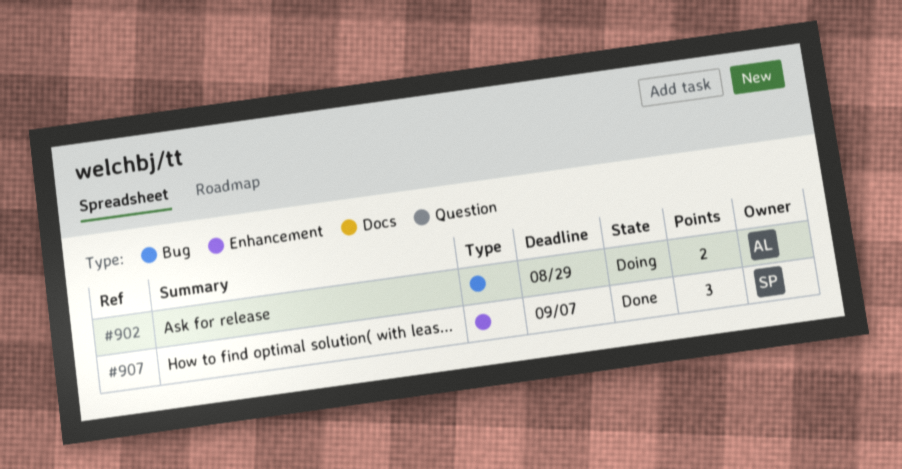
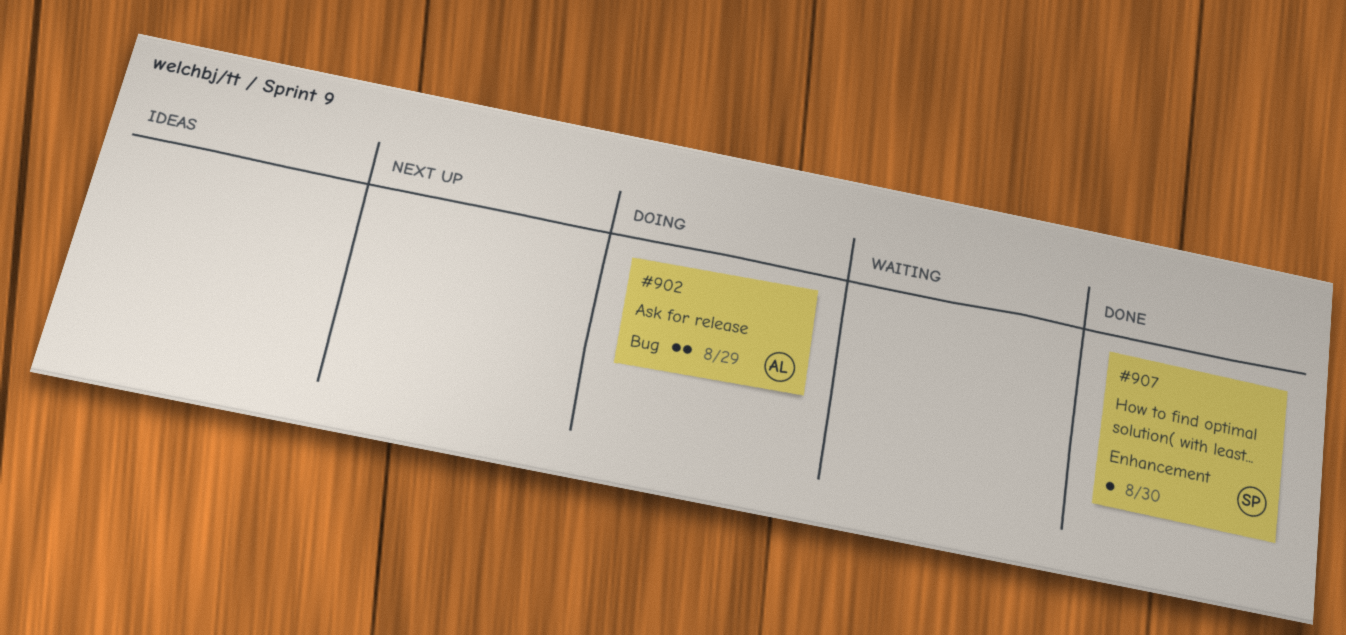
#907, estimate: 3 -> 1
#907, due: Sep 7 -> Aug 30

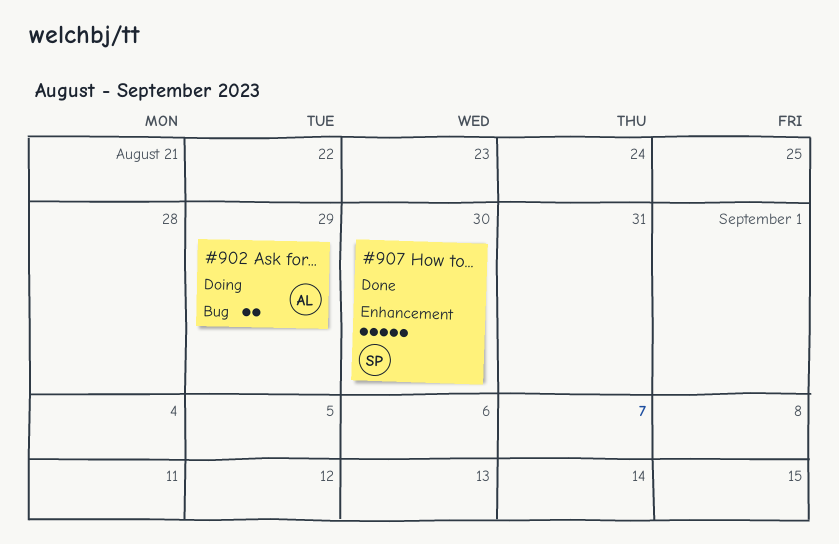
#907, estimate: 1 -> 5

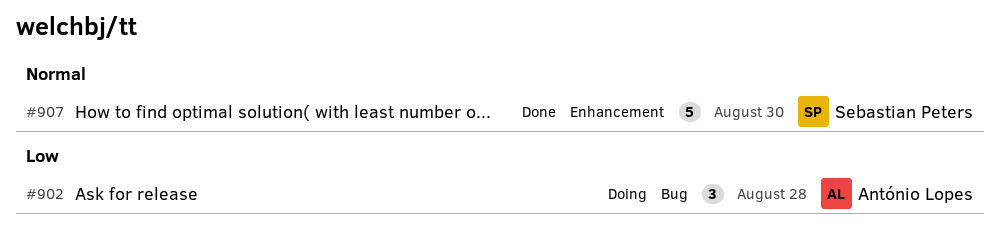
#902, estimate: 2 -> 3
#902, due: Aug 29 -> Aug 28

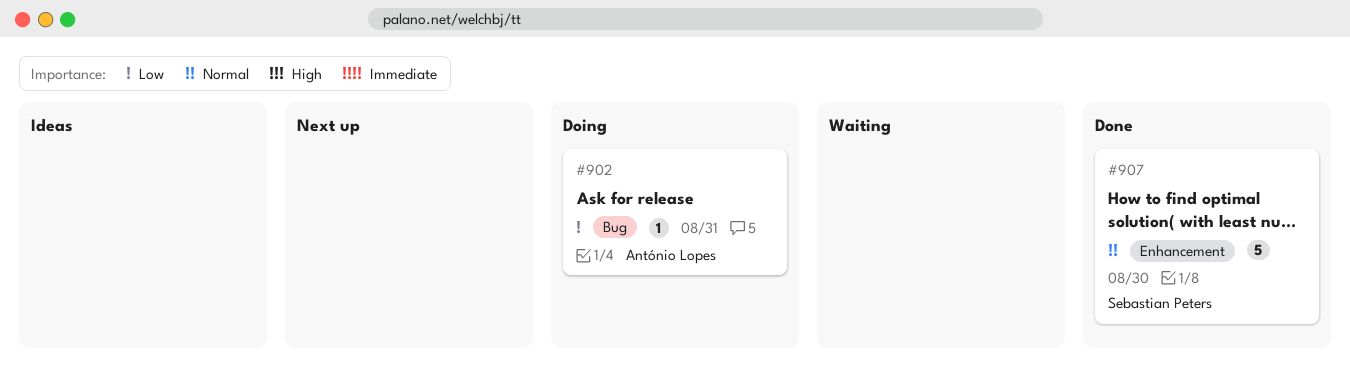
#902, estimate: 3 -> 1
#902, due: Aug 28 -> Aug 31

